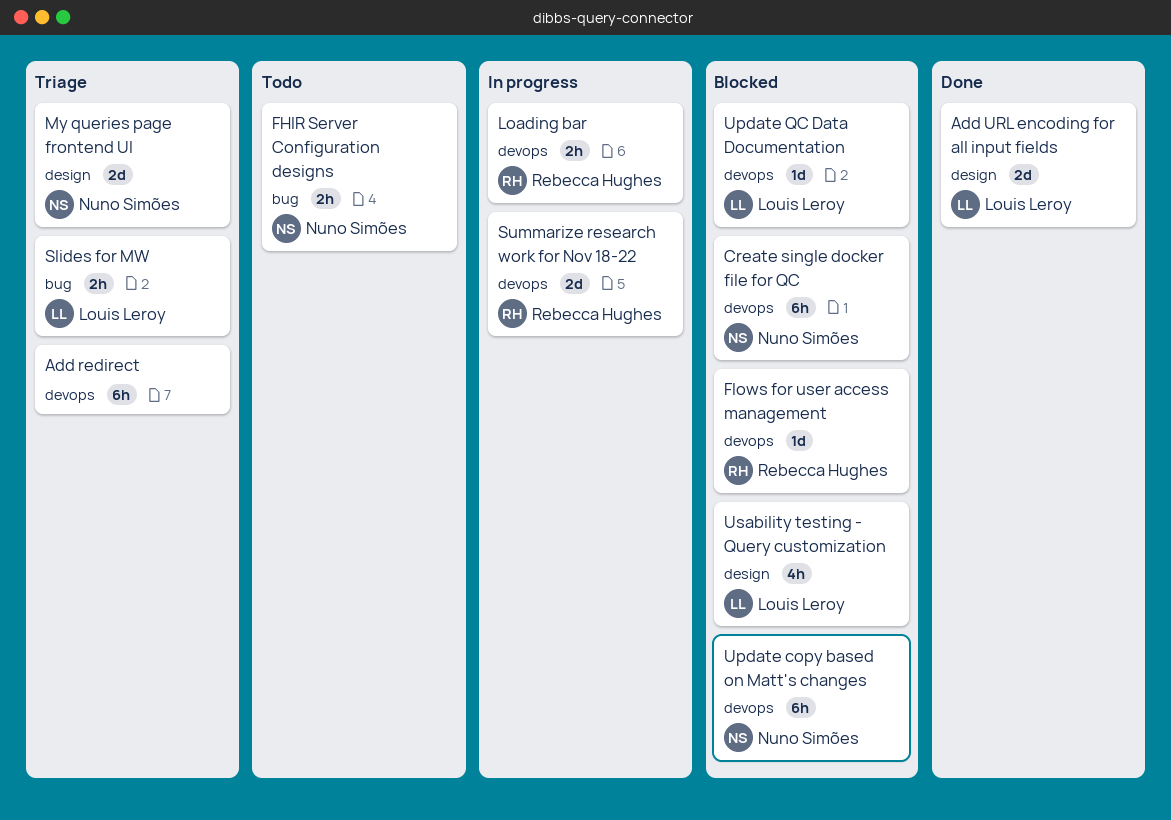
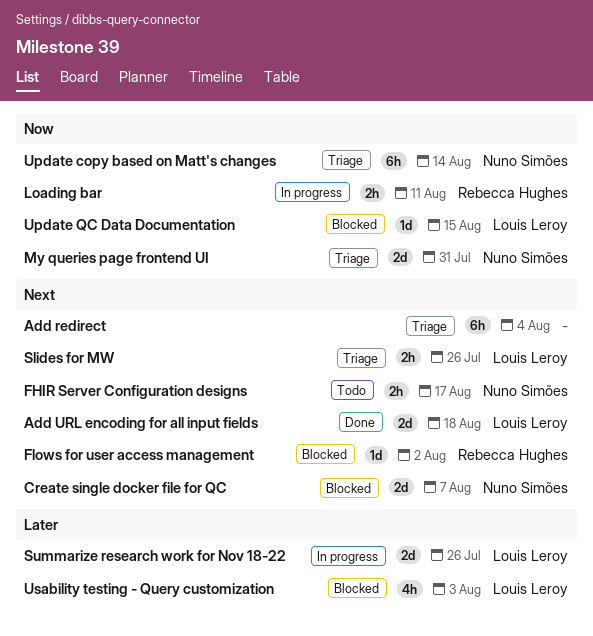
Create single docker file for QC, estimate: 6h -> 2d
Summarize research work for Nov 18-22, owner: Rebecca Hughes -> Louis Leroy
Update copy based on Matt's changes, status: Blocked -> Triage

